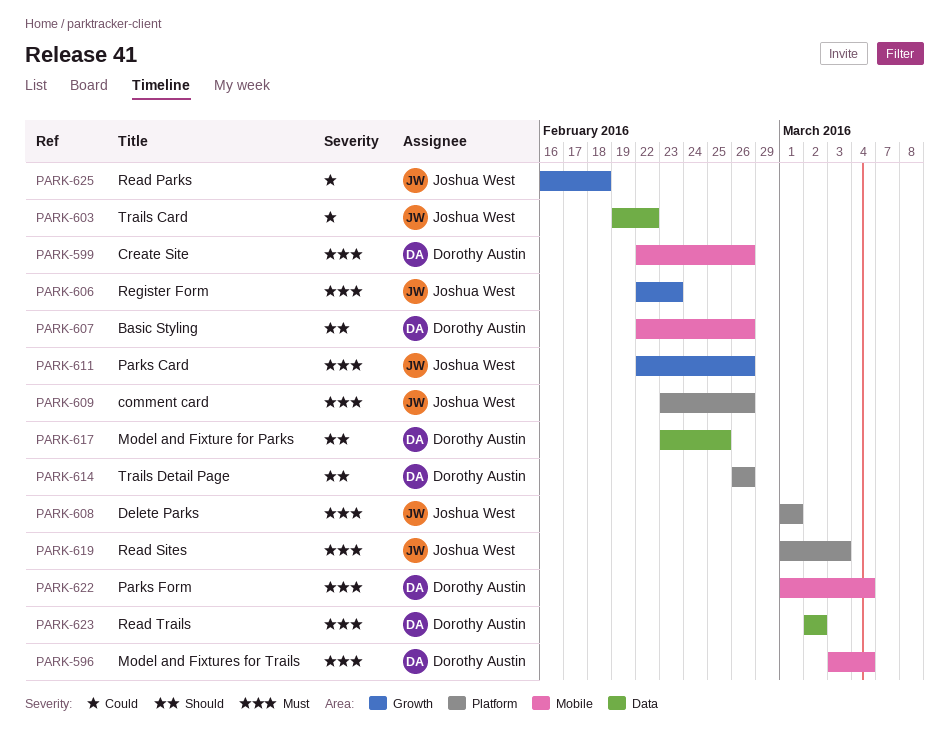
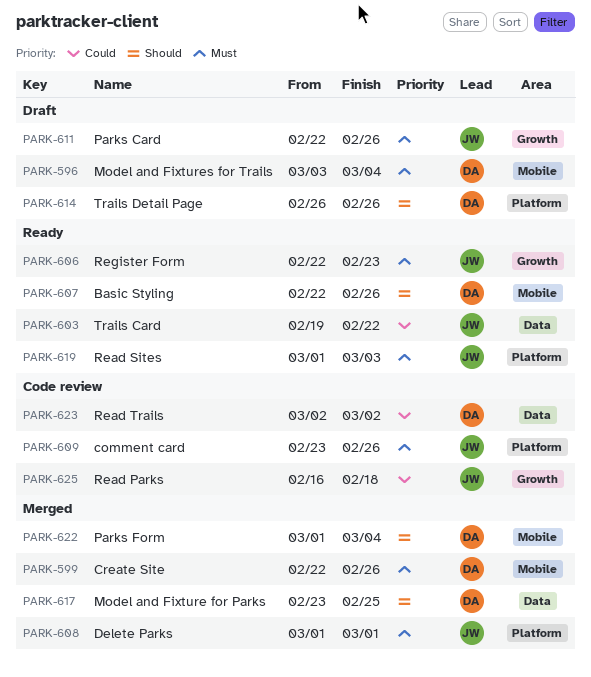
PARK-622, priority: Must -> Should
PARK-623, priority: Must -> Could

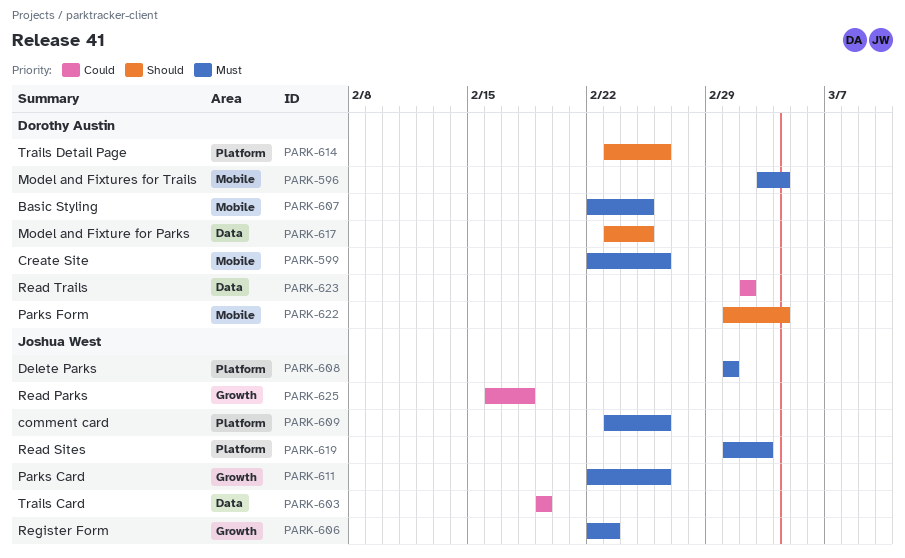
PARK-603, due: Feb 22 -> Feb 19
PARK-607, priority: Should -> Must
PARK-607, due: Feb 26 -> Feb 25
PARK-614, start: Feb 26 -> Feb 23

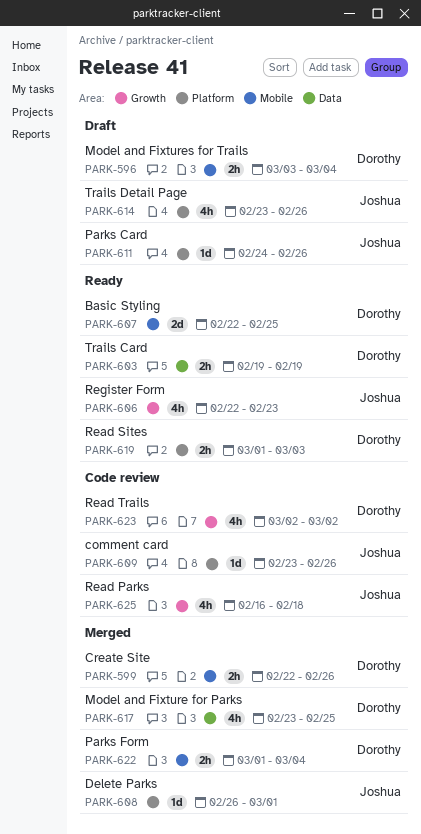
PARK-603, owner: Joshua West -> Dorothy Austin
PARK-608, start: Mar 1 -> Feb 26
PARK-611, label: Growth -> Platform
PARK-611, start: Feb 22 -> Feb 24
PARK-614, owner: Dorothy Austin -> Joshua West
PARK-619, owner: Joshua West -> Dorothy Austin
PARK-623, label: Data -> Growth

